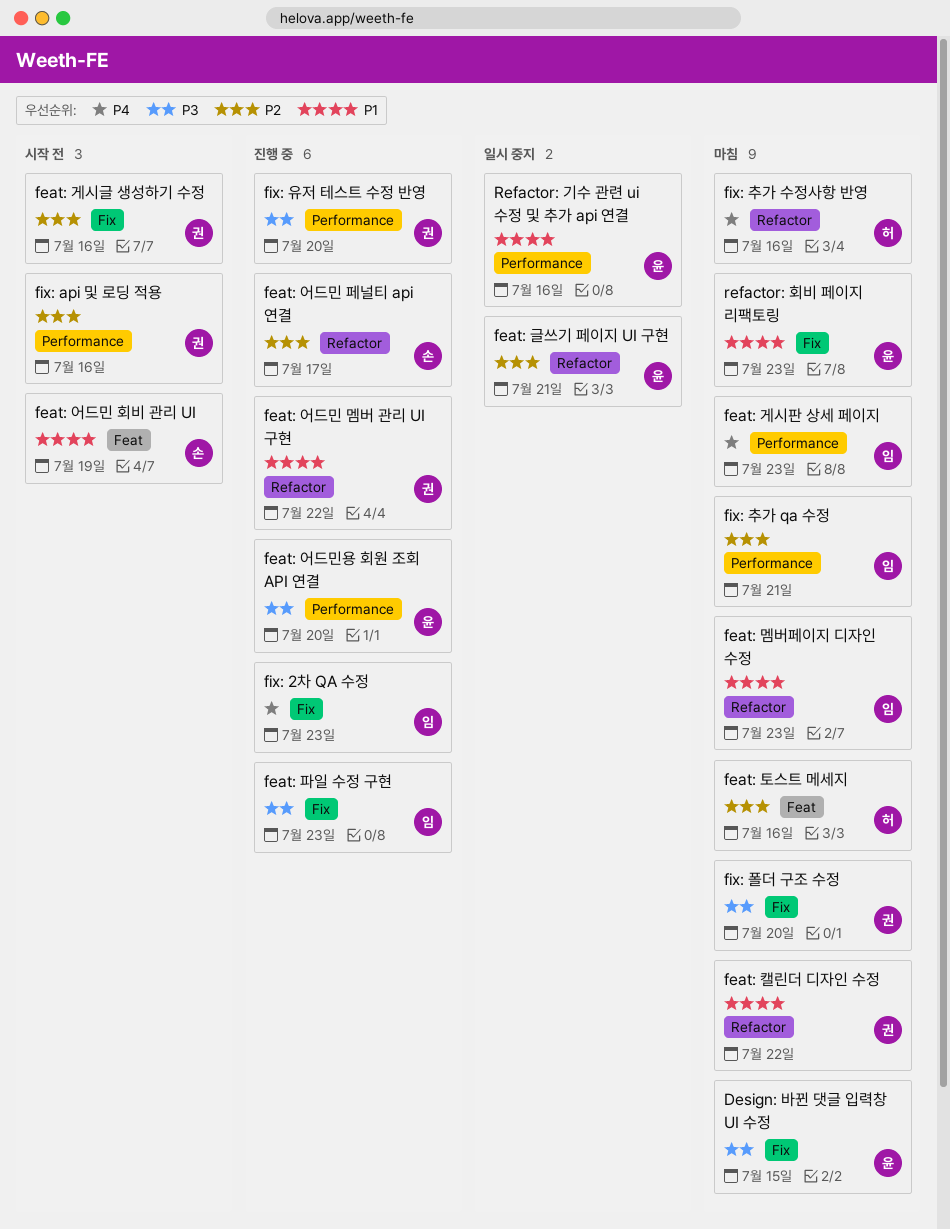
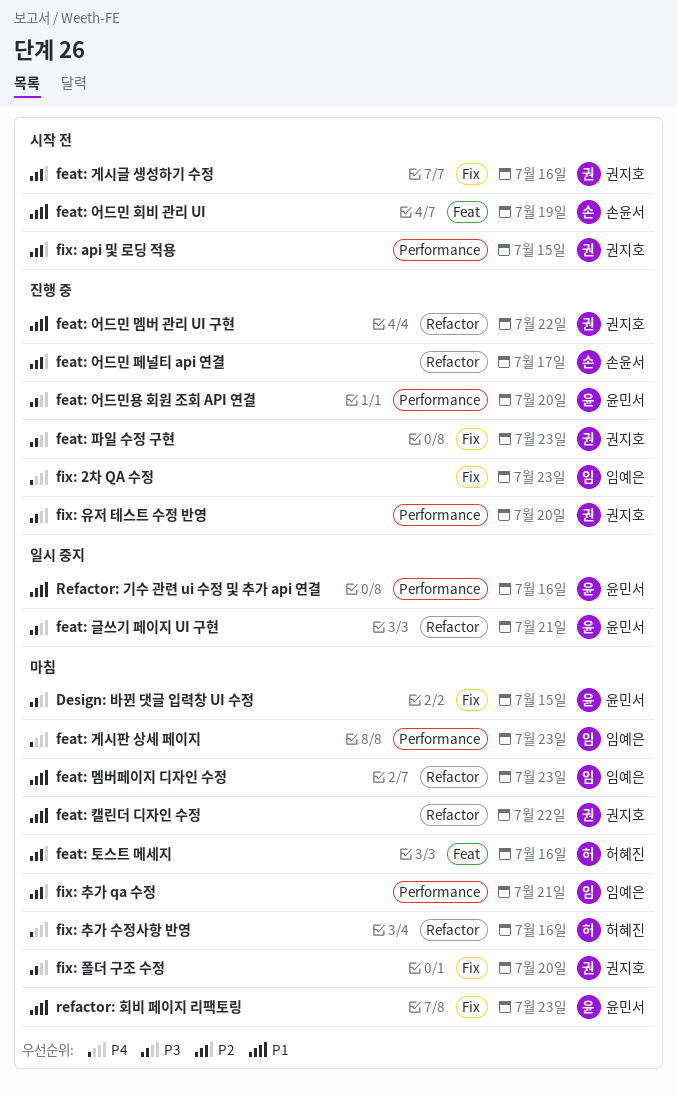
feat: 글쓰기 페이지 UI 구현, priority: P2 -> P3
feat: 파일 수정 구현, owner: 임예은 -> 권지호
fix: api 및 로딩 적용, due: Jul 16 -> Jul 15

